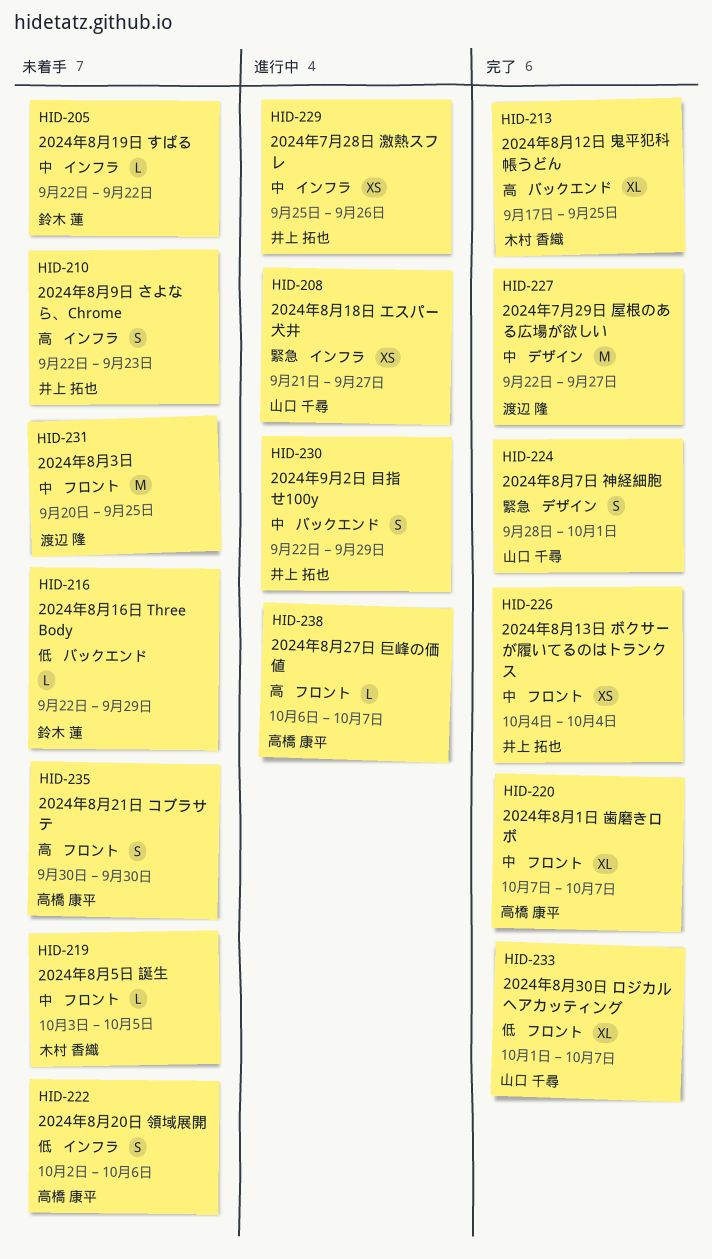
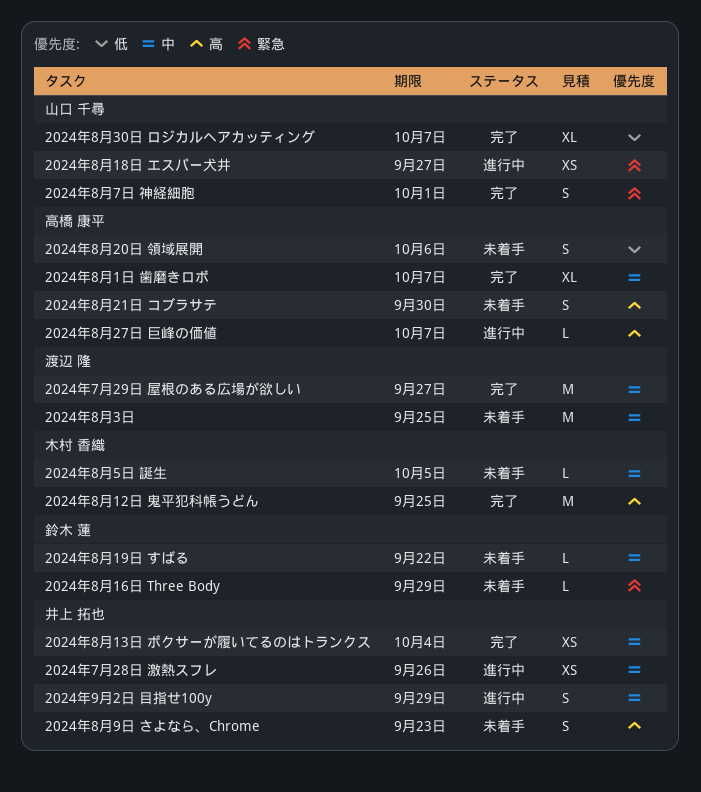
2024年8月12日 鬼平犯科帳うどん, estimate: XL -> M
2024年8月16日 Three Body, priority: 低 -> 緊急

